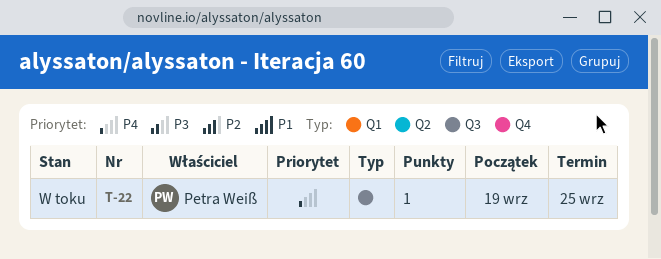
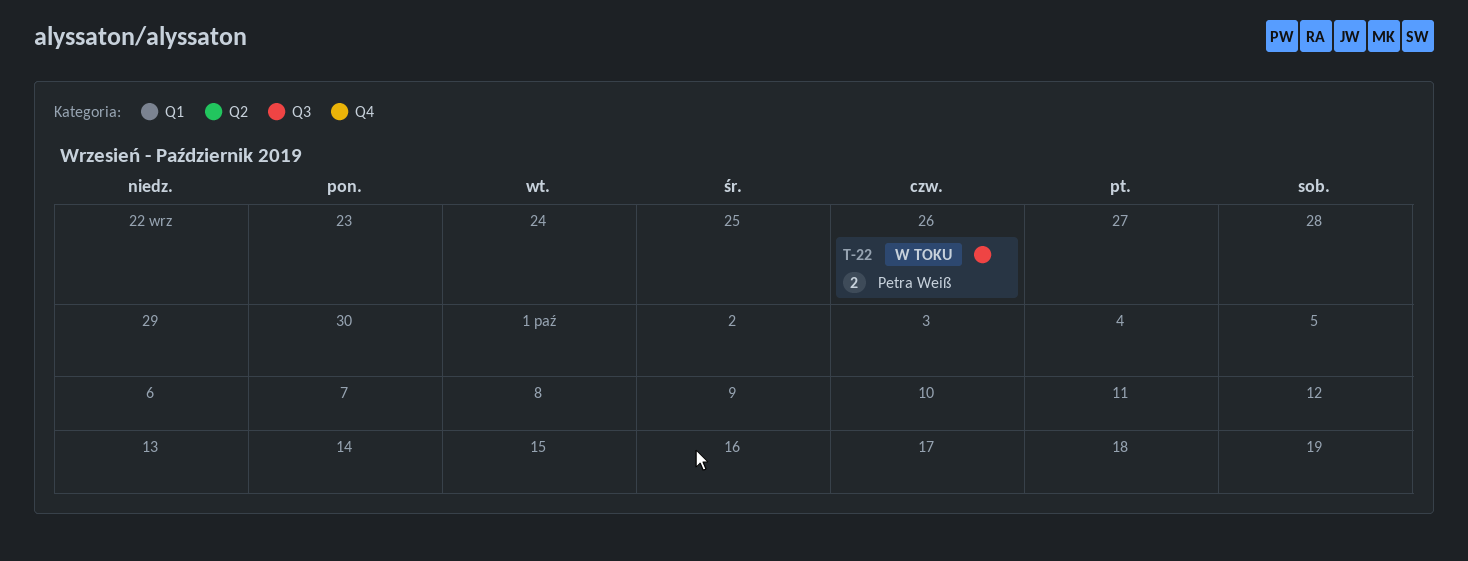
T-22, estimate: 1 -> 2
T-22, due: Sep 25 -> Sep 26

